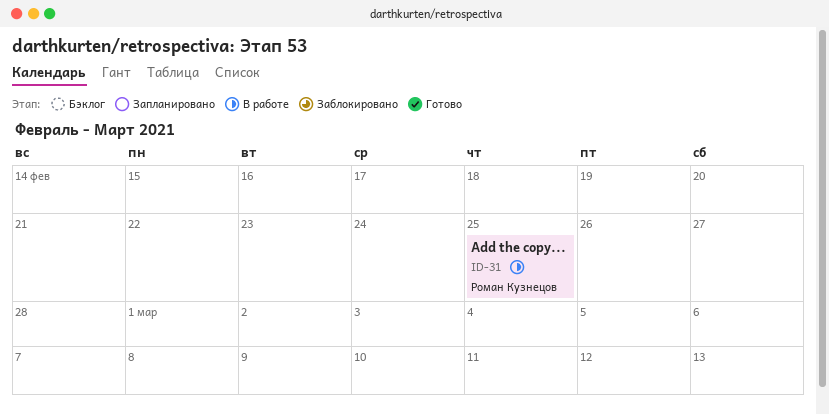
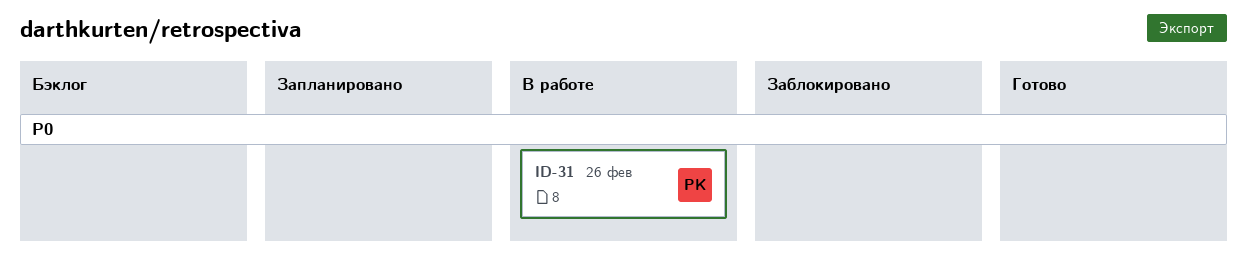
ID-31, due: Feb 25 -> Feb 26

